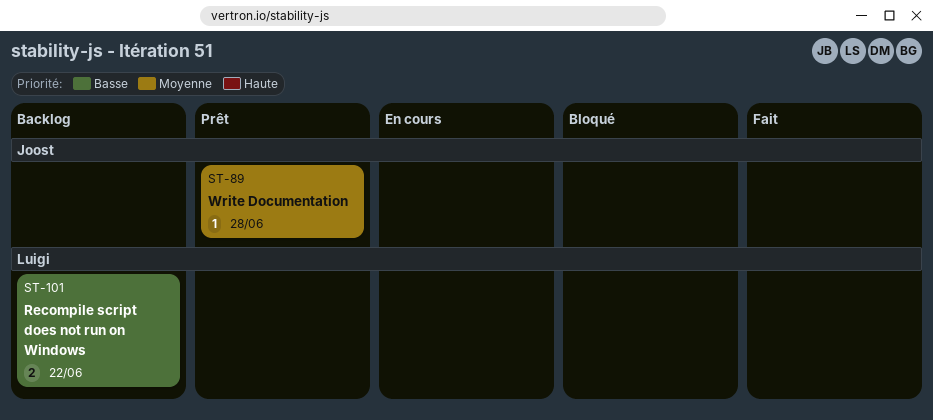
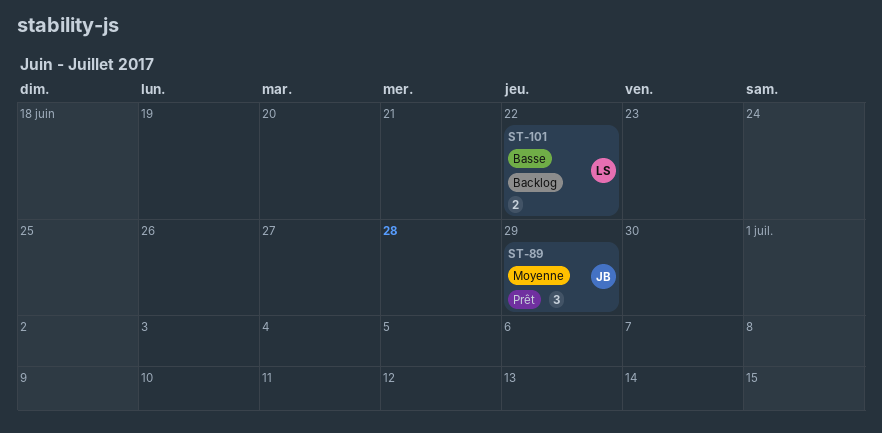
ST-89, estimate: 1 -> 3
ST-89, due: Jun 28 -> Jun 29

